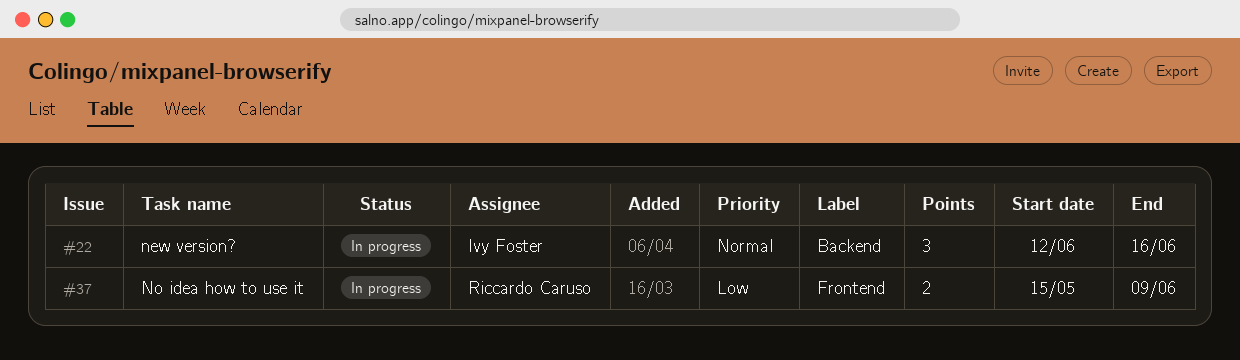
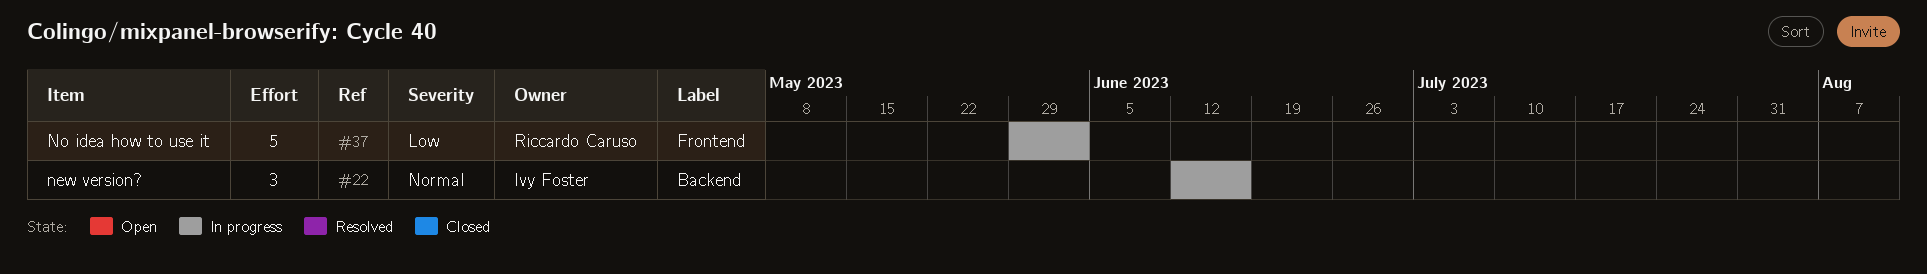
#37, estimate: 2 -> 5
#37, start: May 15 -> May 29
#37, due: Jun 9 -> Jun 2

